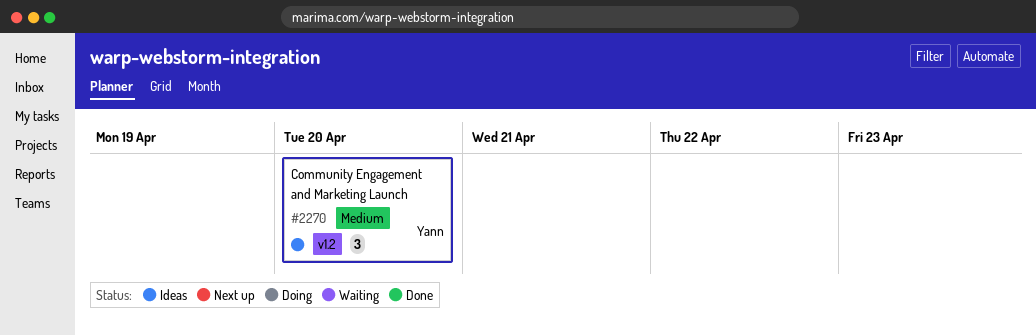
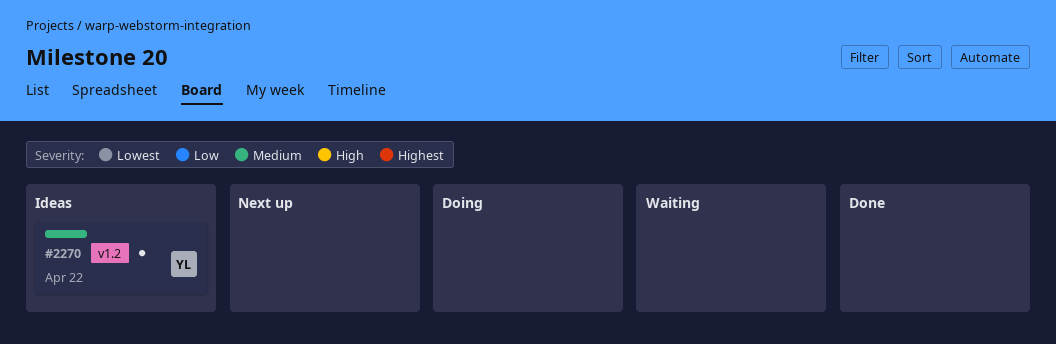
#2270, estimate: 3 -> 1
#2270, due: Apr 20 -> Apr 22

